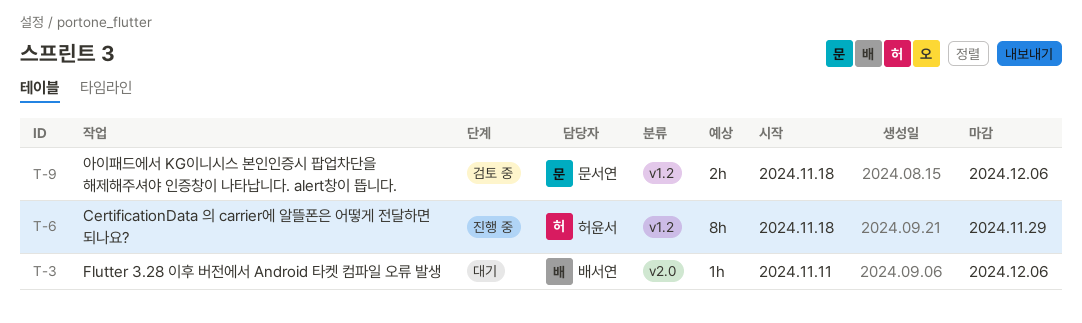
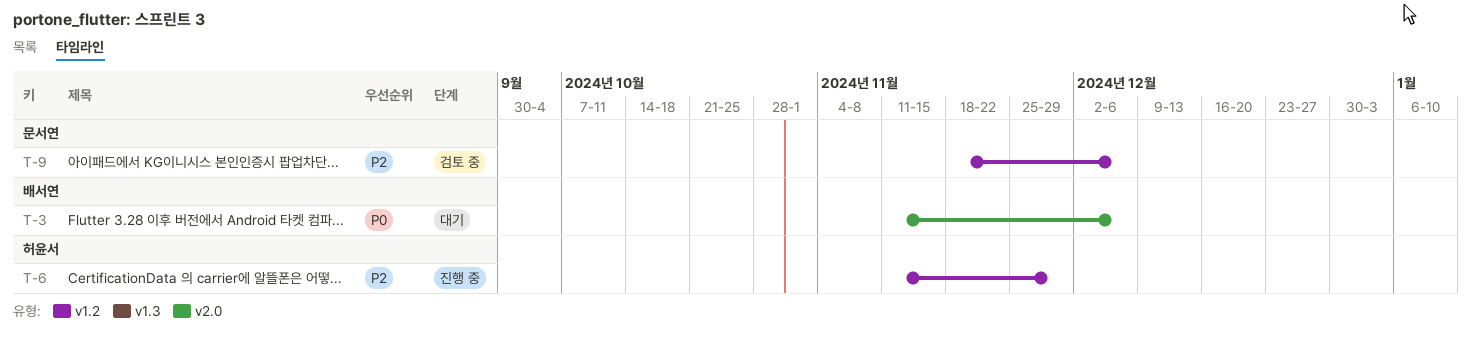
T-6, start: Nov 18 -> Nov 11

